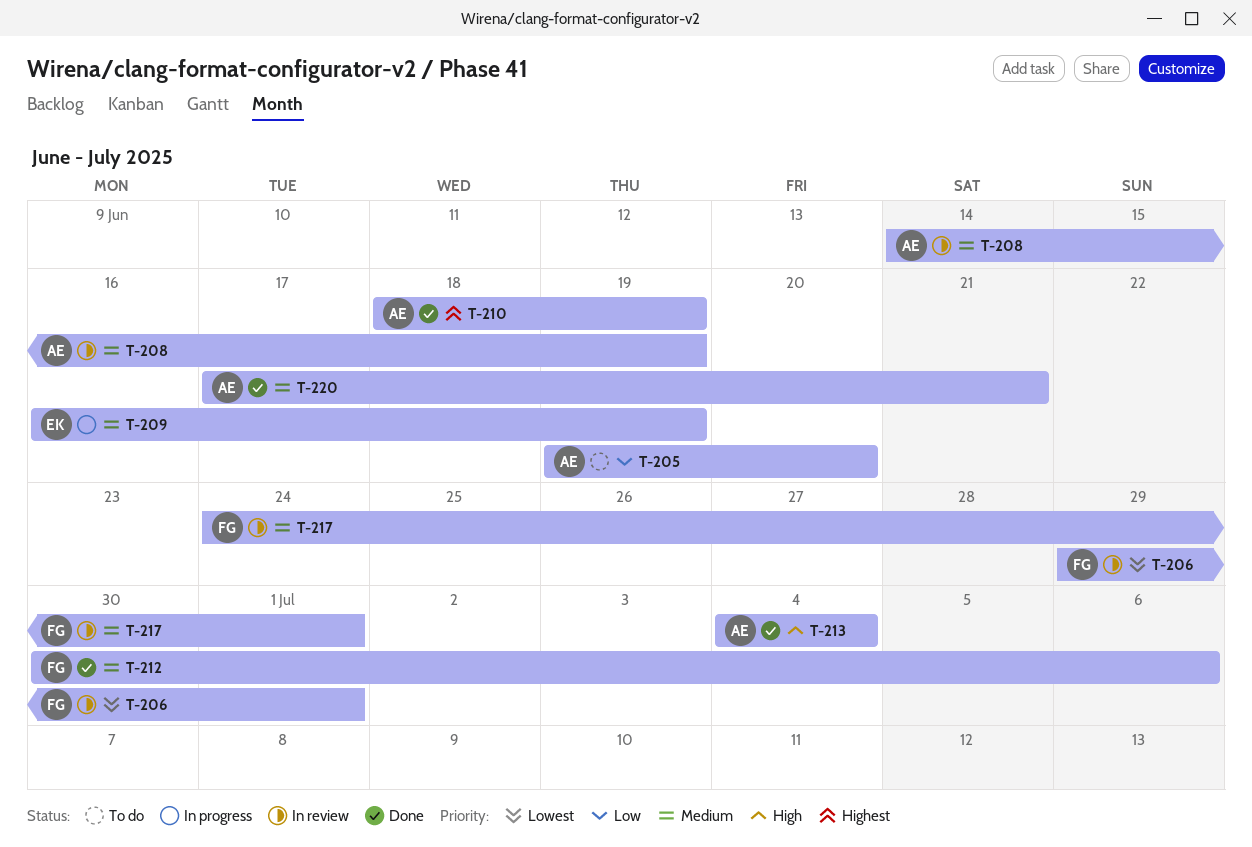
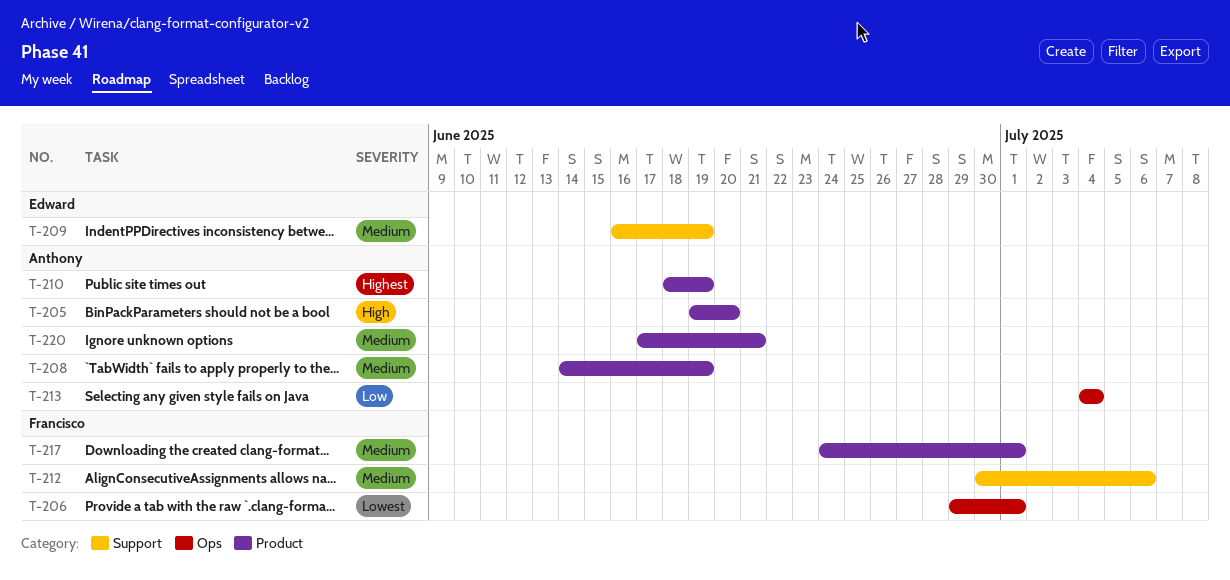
T-205, priority: Low -> High
T-213, priority: High -> Low

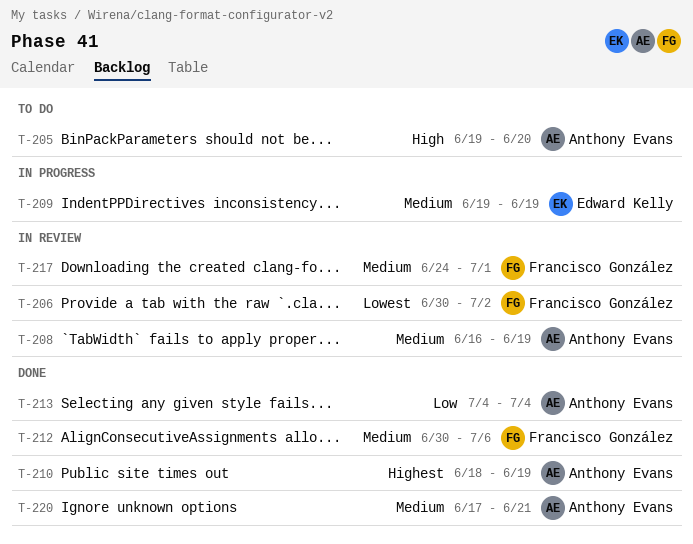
T-206, start: Jun 29 -> Jun 30
T-206, due: Jul 1 -> Jul 2
T-208, start: Jun 14 -> Jun 16
T-209, start: Jun 16 -> Jun 19

